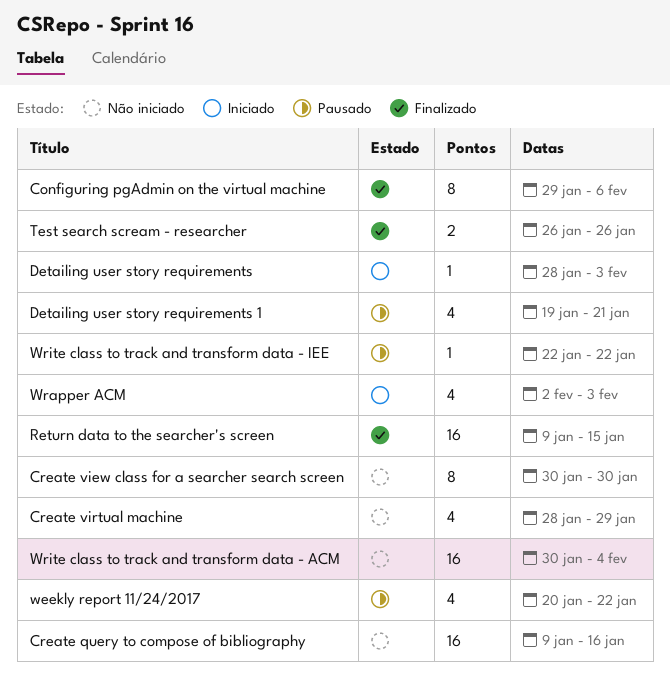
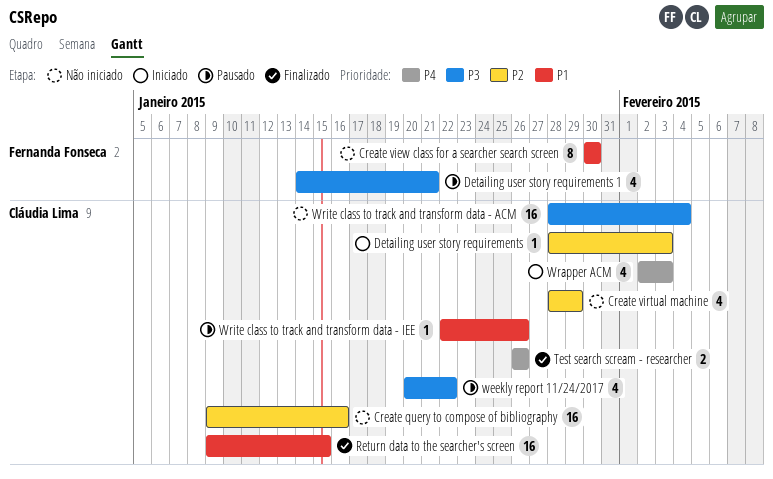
Configuring pgAdmin on the virtual machine: present -> none
Detailing user story requirements 1, start: Jan 19 -> Jan 14
Write class to track and transform data - ACM, start: Jan 30 -> Jan 28
Write class to track and transform data - IEE, due: Jan 22 -> Jan 26

